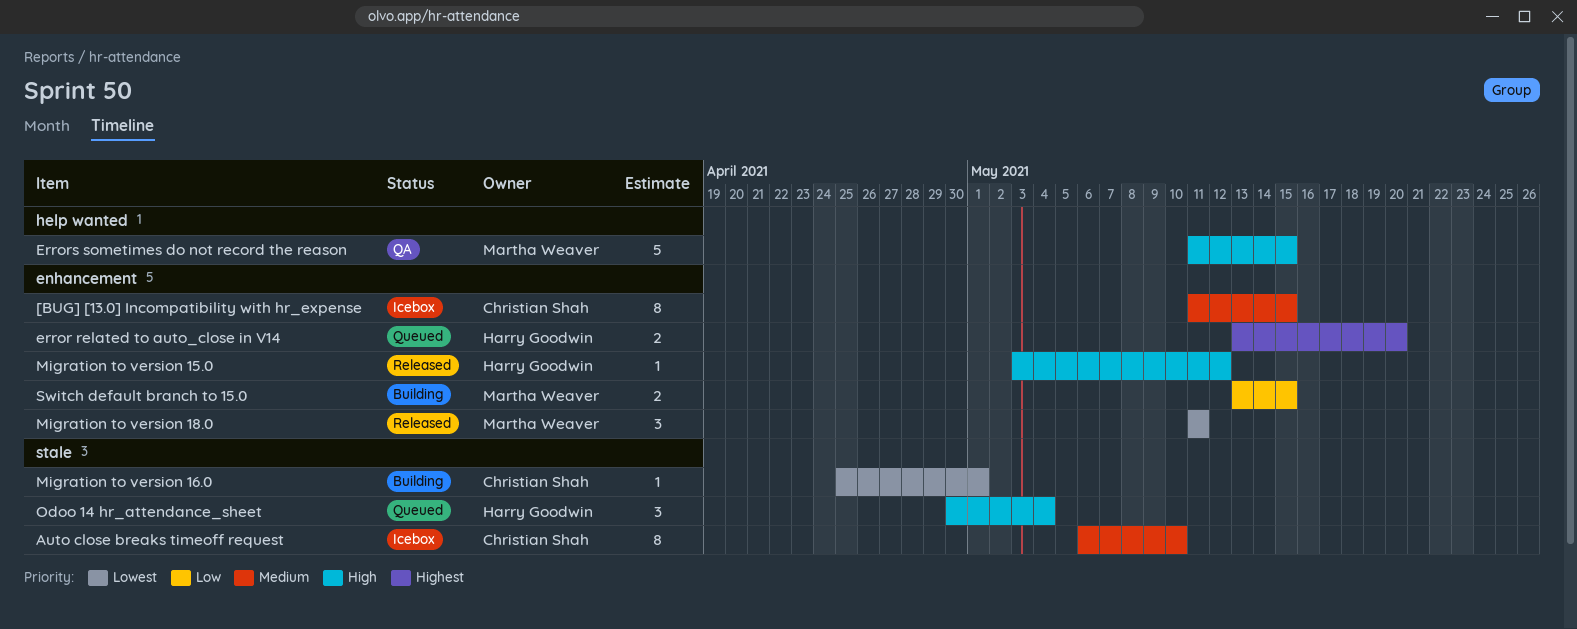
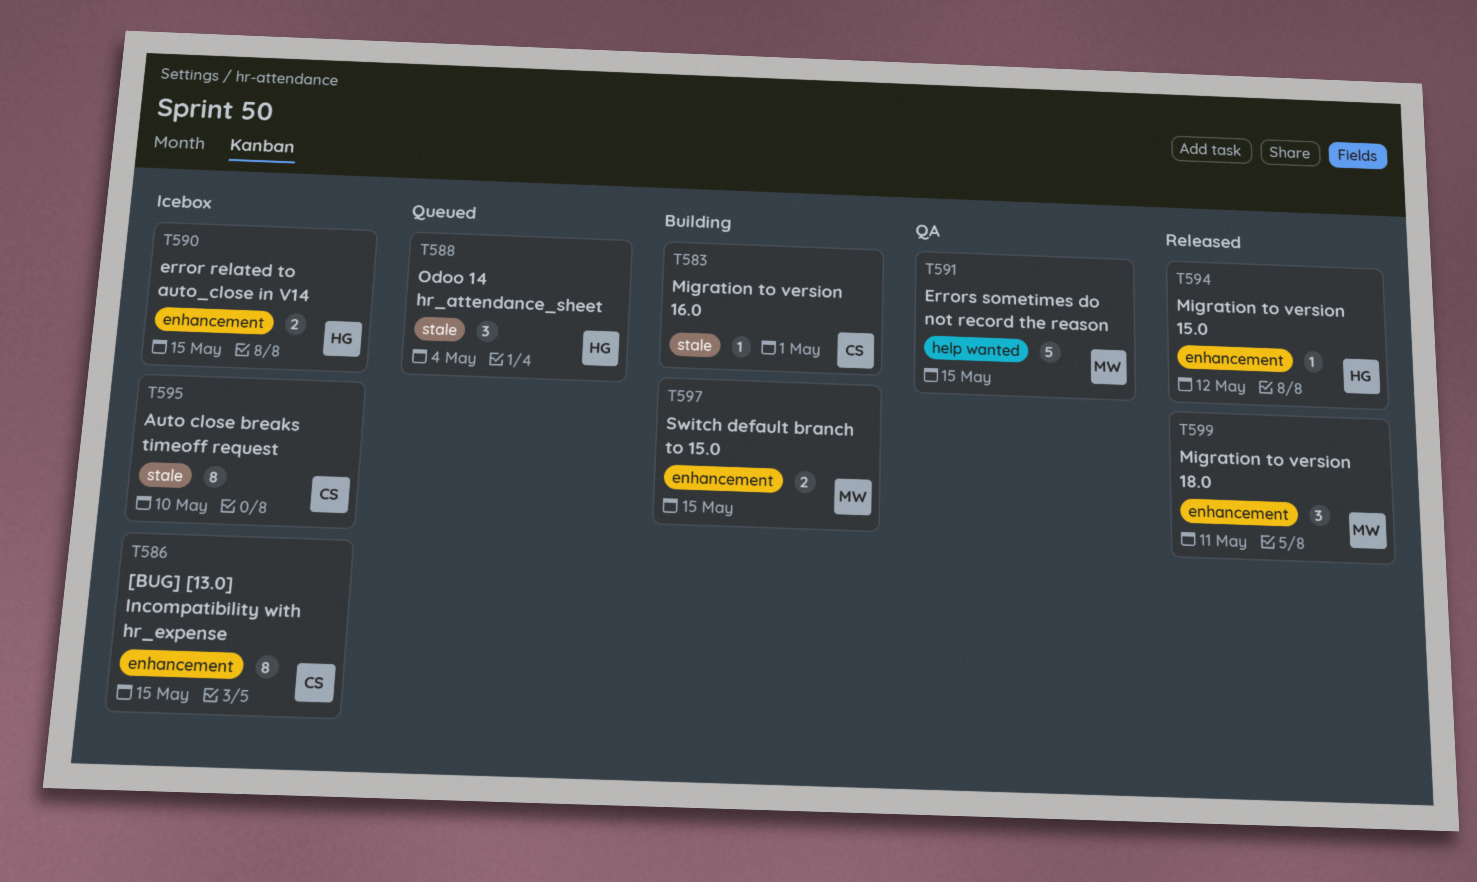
error related to auto_close in V14, status: Queued -> Icebox
error related to auto_close in V14, due: May 20 -> May 15

